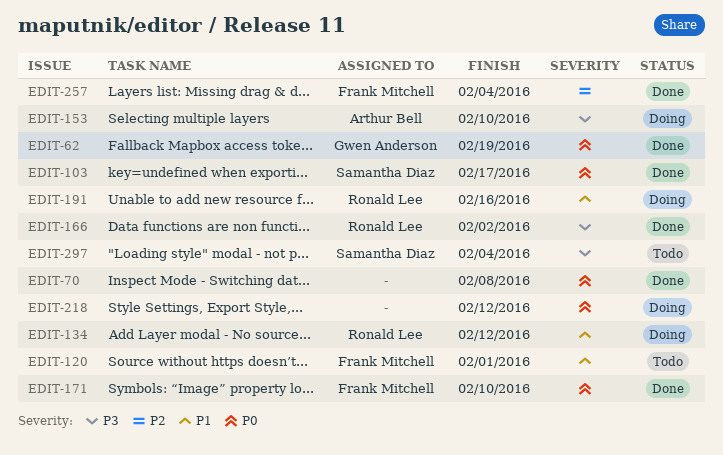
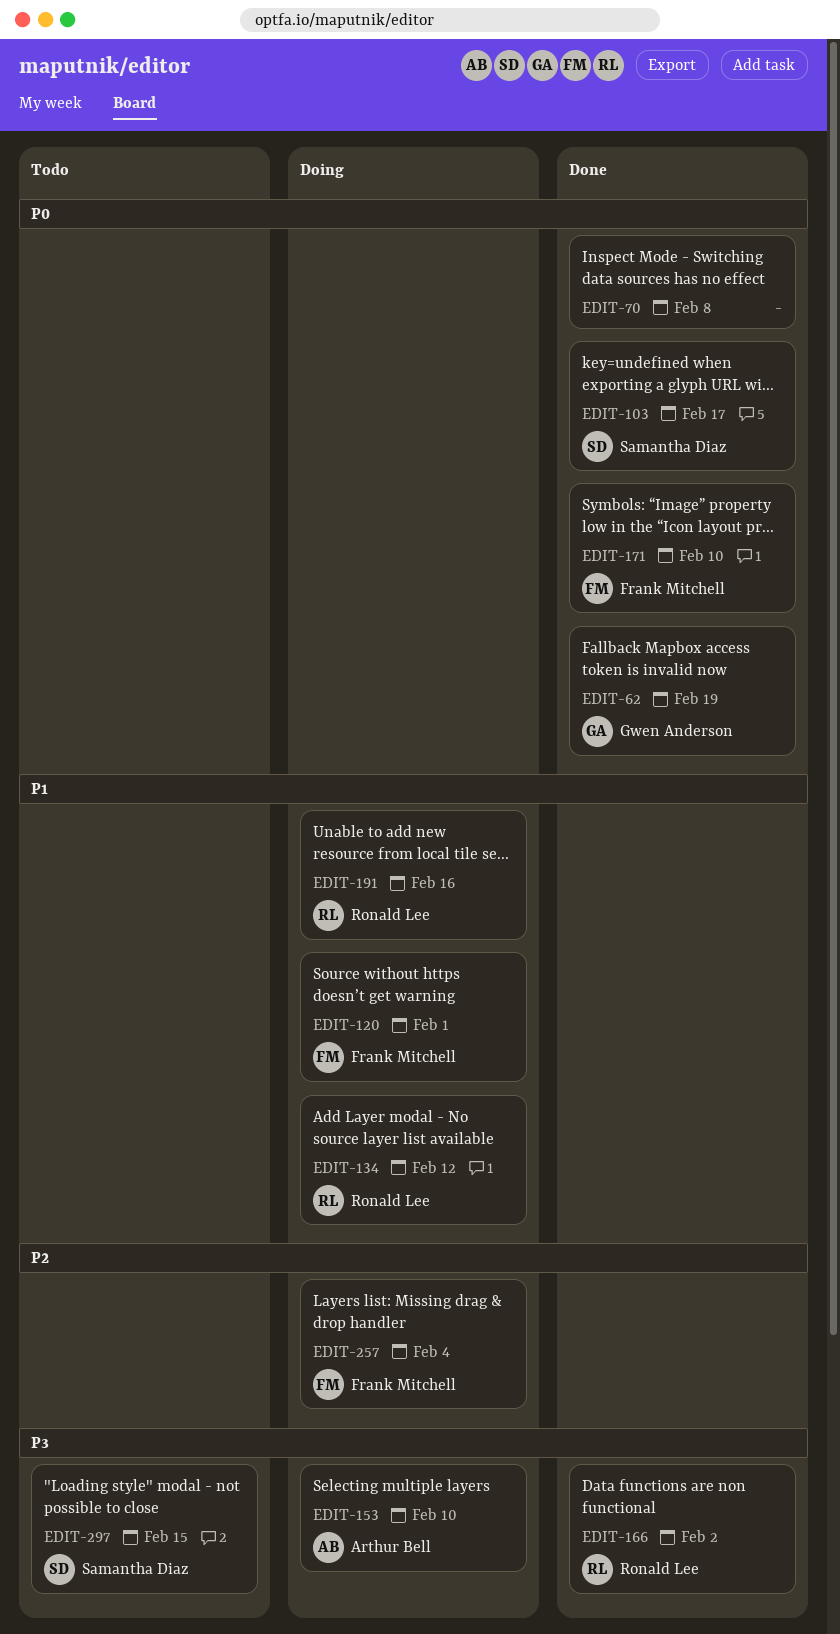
EDIT-120, status: Todo -> Doing
EDIT-218: present -> none
EDIT-257, status: Done -> Doing
EDIT-297, due: Feb 4 -> Feb 15

